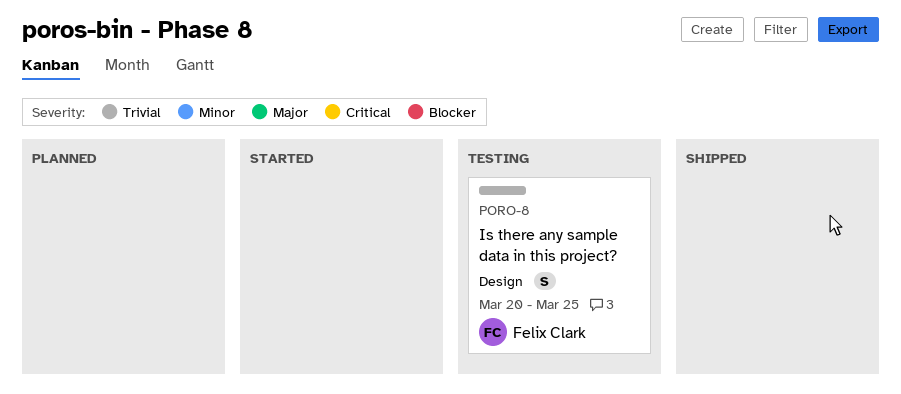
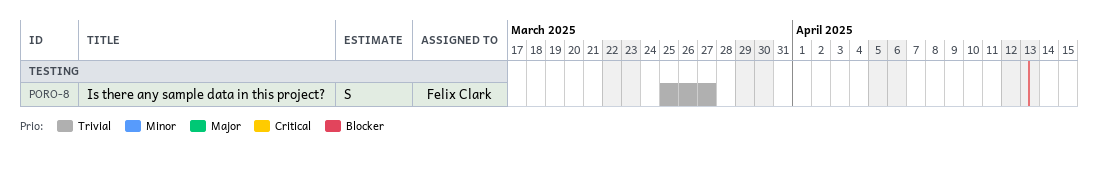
PORO-8, start: Mar 20 -> Mar 25
PORO-8, due: Mar 25 -> Mar 27

